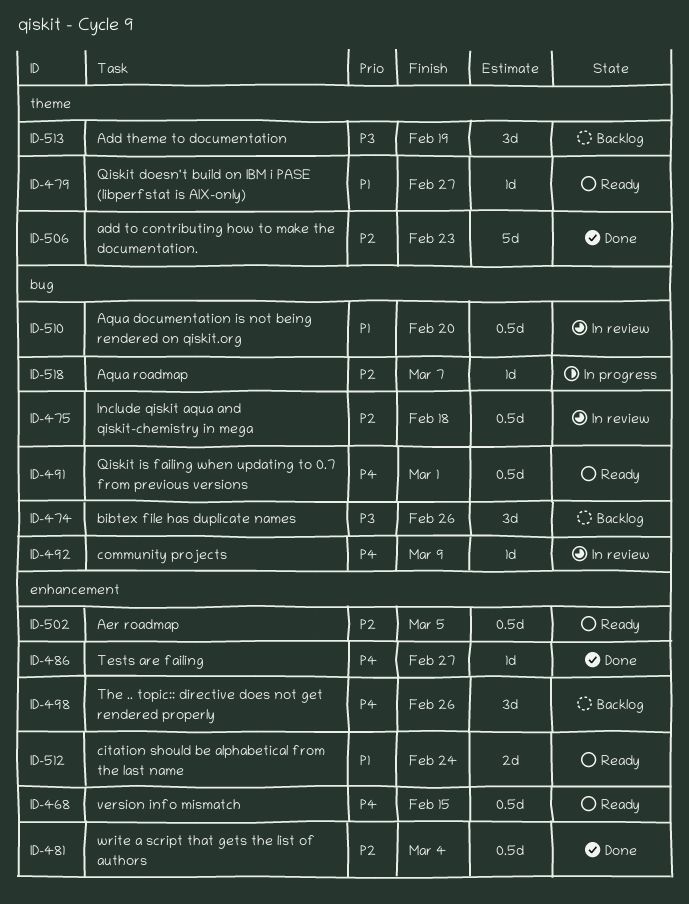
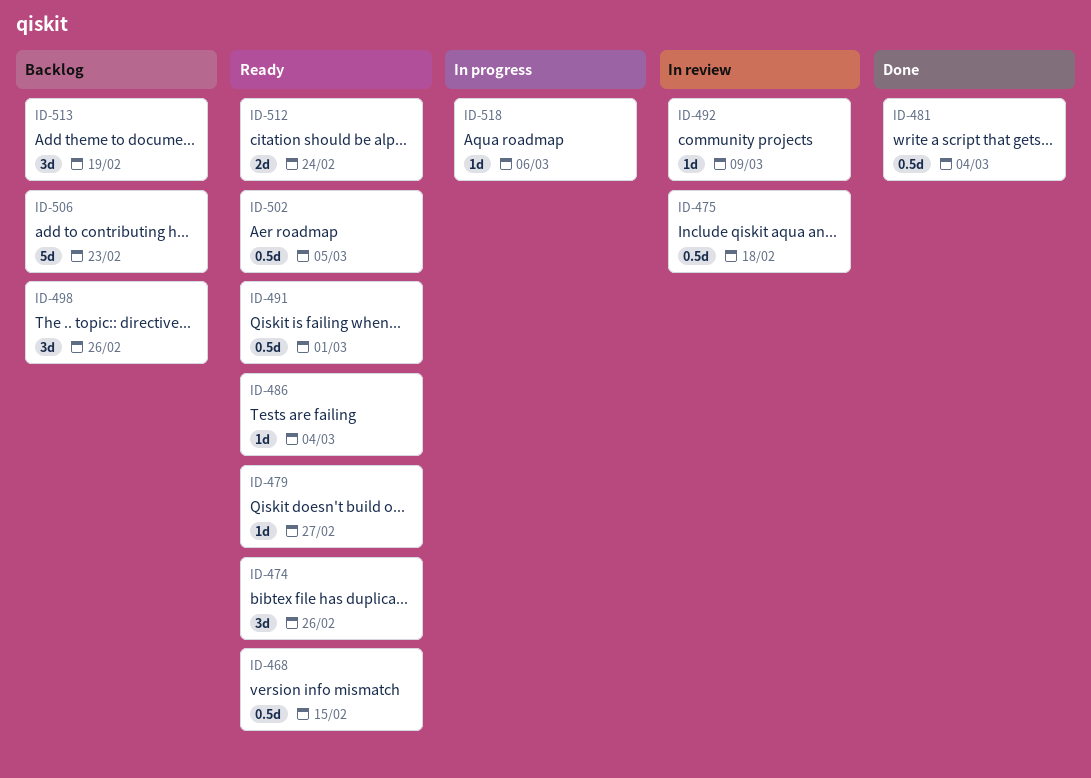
ID-474, status: Backlog -> Ready
ID-486, status: Done -> Ready
ID-486, due: Feb 27 -> Mar 4
ID-506, status: Done -> Backlog
ID-510: present -> none
ID-518, due: Mar 7 -> Mar 6

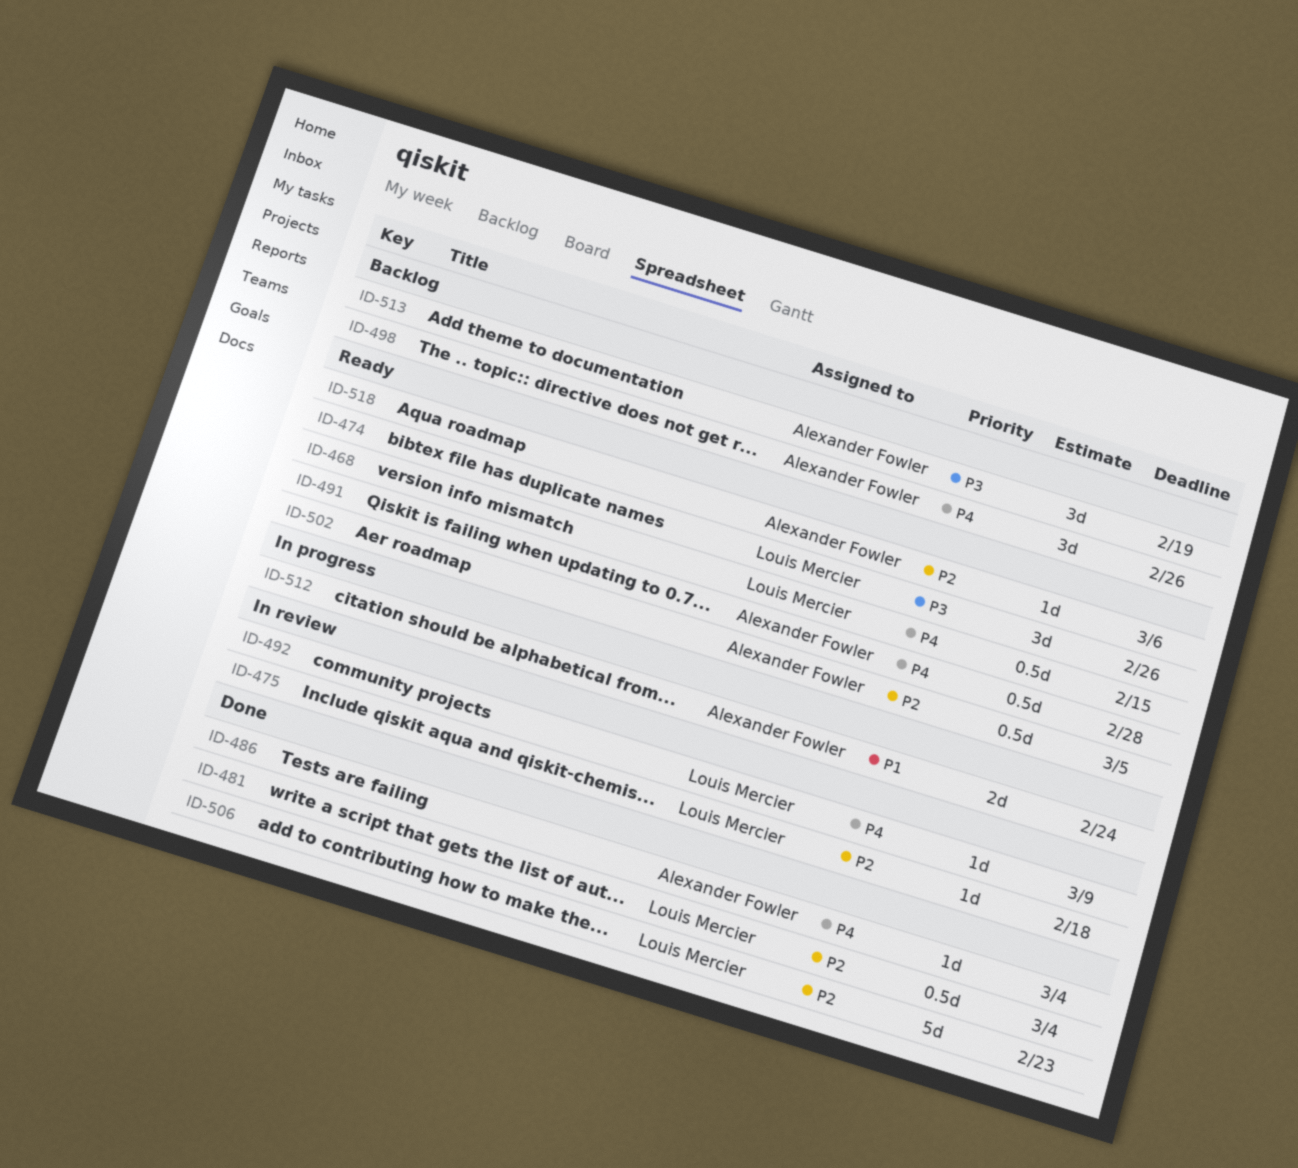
ID-475, estimate: 0.5d -> 1d
ID-479: present -> none
ID-486, status: Ready -> Done
ID-491, due: Mar 1 -> Feb 28
ID-506, status: Backlog -> Done
ID-512, status: Ready -> In progress
ID-518, status: In progress -> Ready

